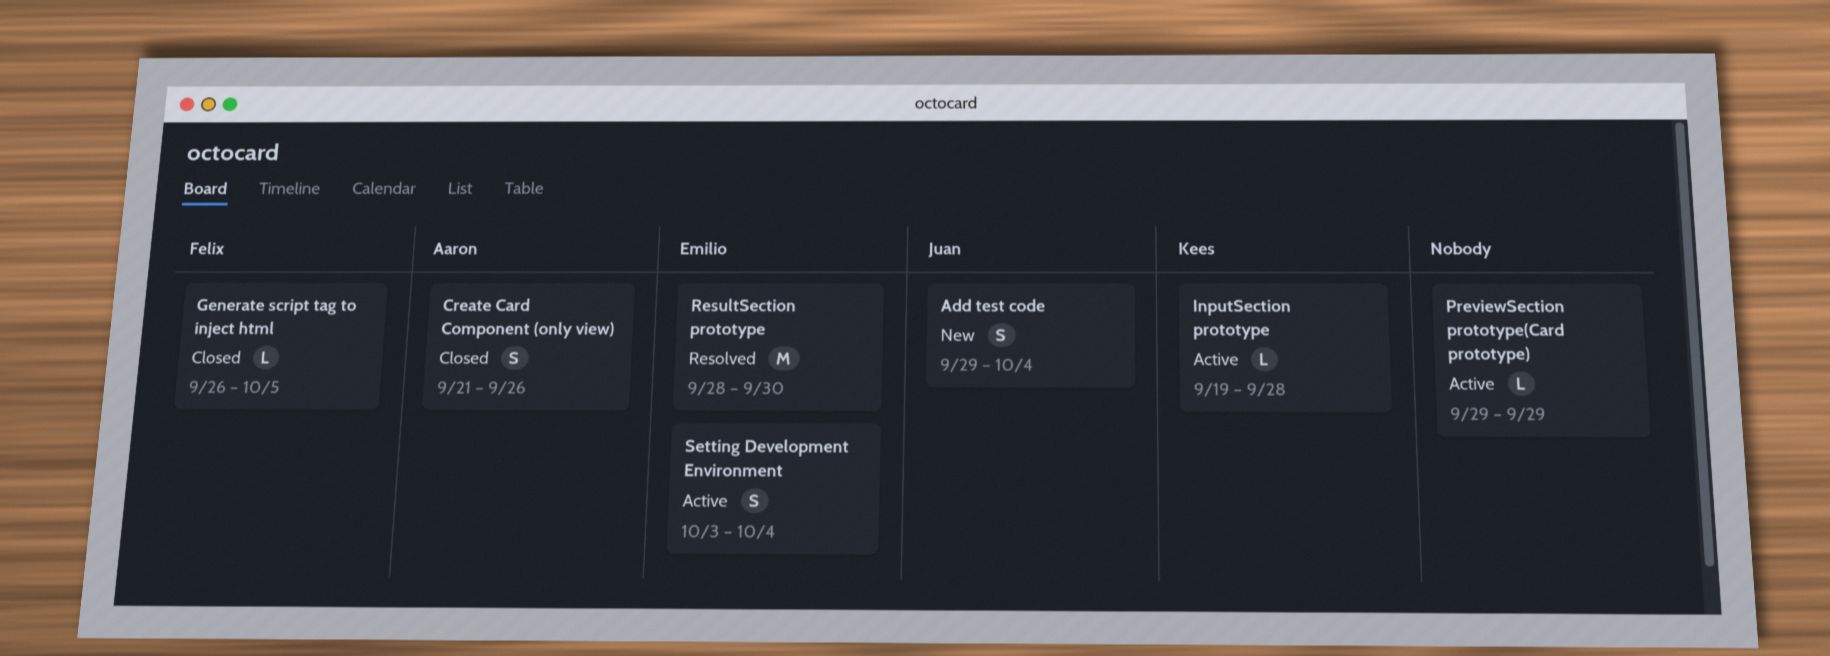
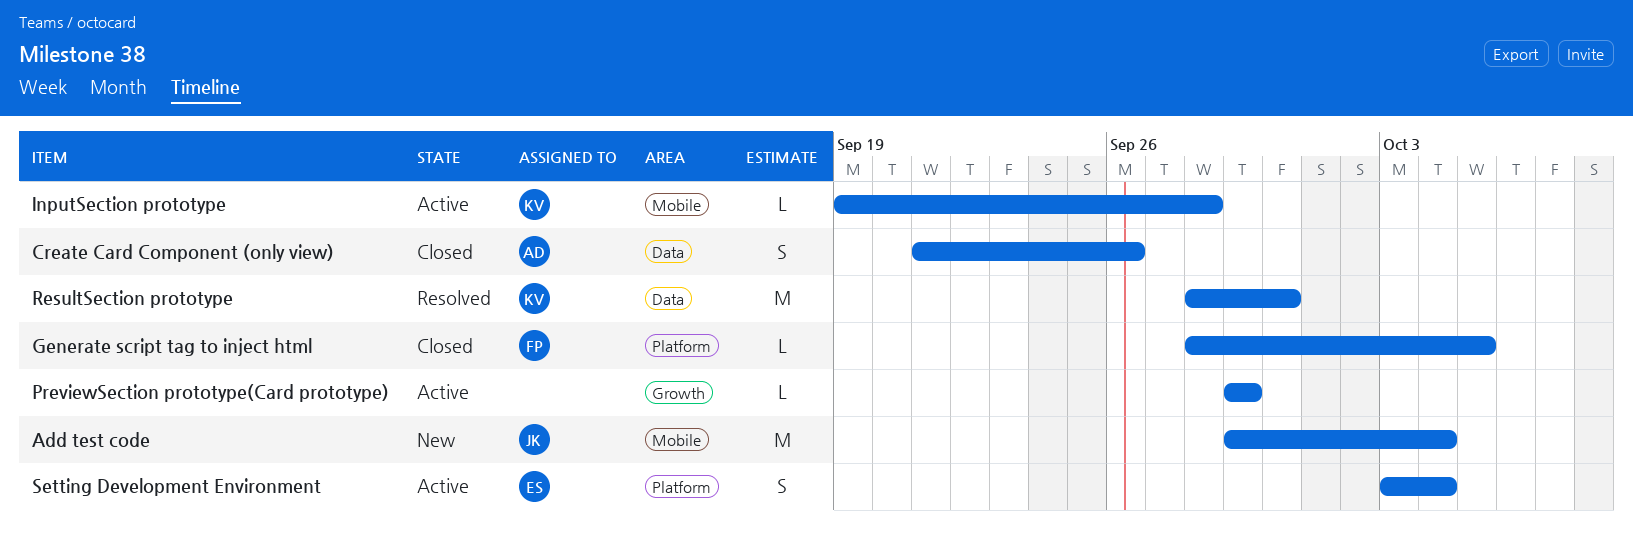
Add test code, estimate: S -> M
Generate script tag to inject html, start: Sep 26 -> Sep 28
ResultSection prototype, owner: Emilio -> Kees

